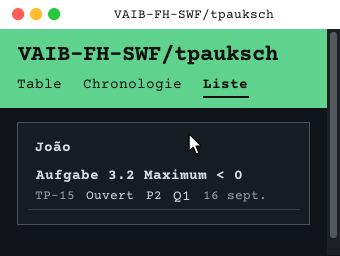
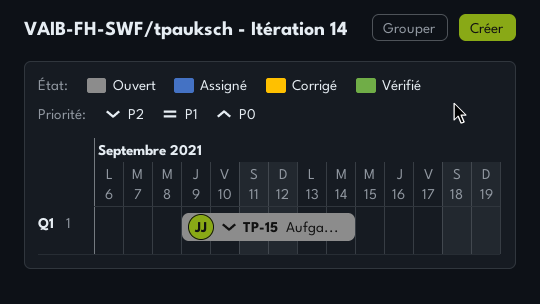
TP-15, due: Sep 16 -> Sep 14

